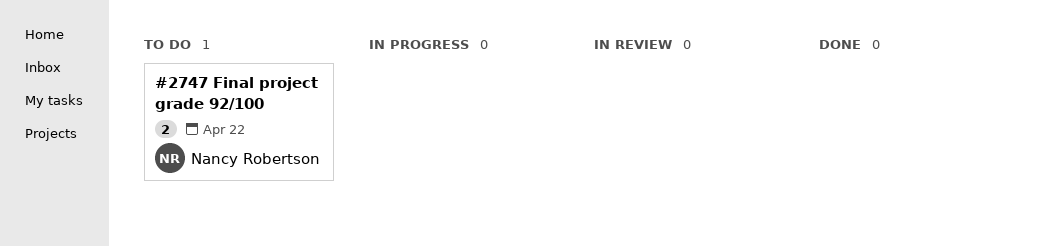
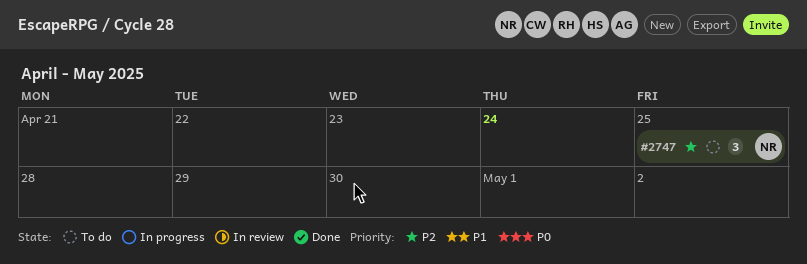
#2747, estimate: 2 -> 3
#2747, due: Apr 22 -> Apr 25

